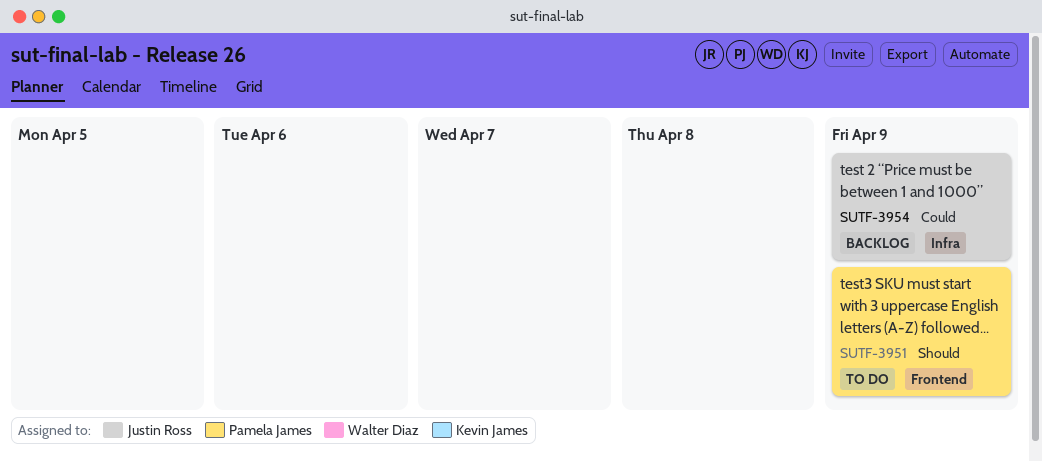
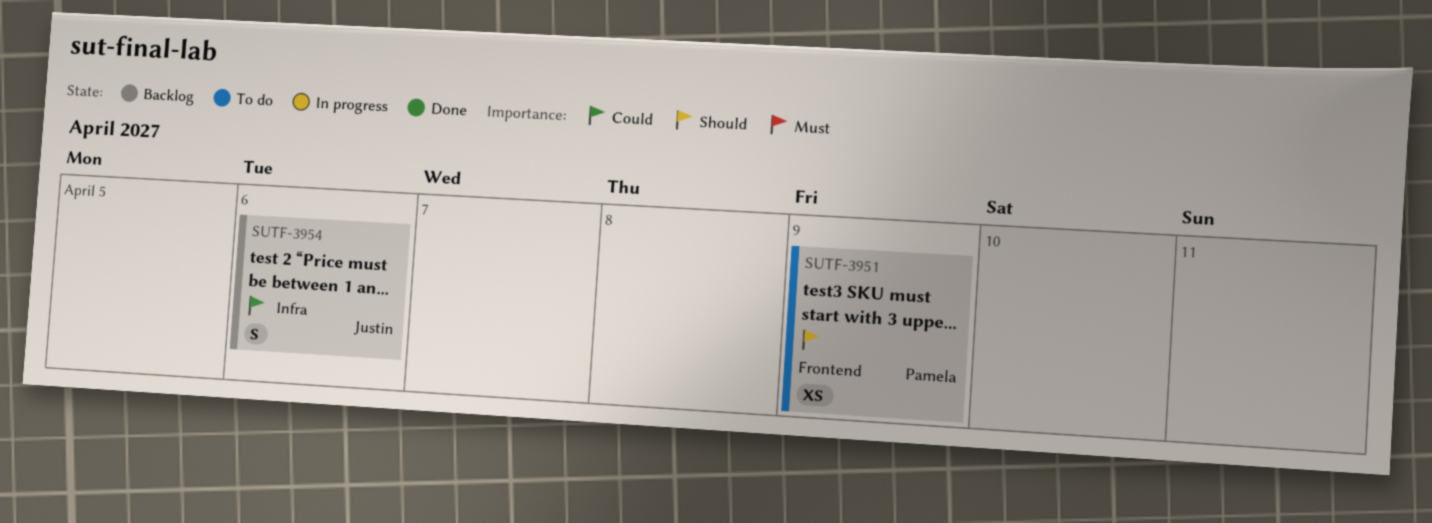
SUTF-3954, due: Apr 9 -> Apr 6

